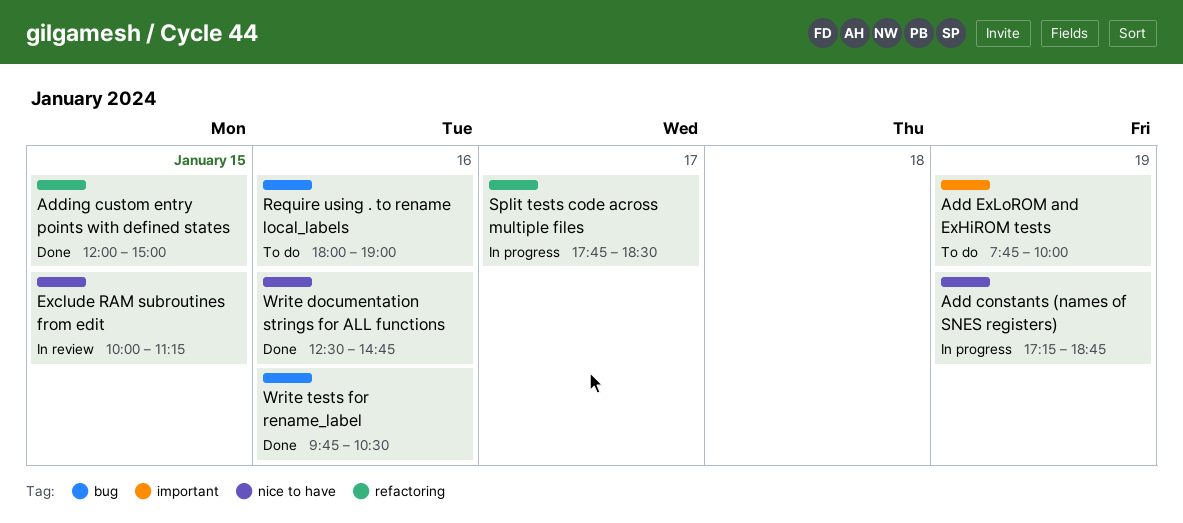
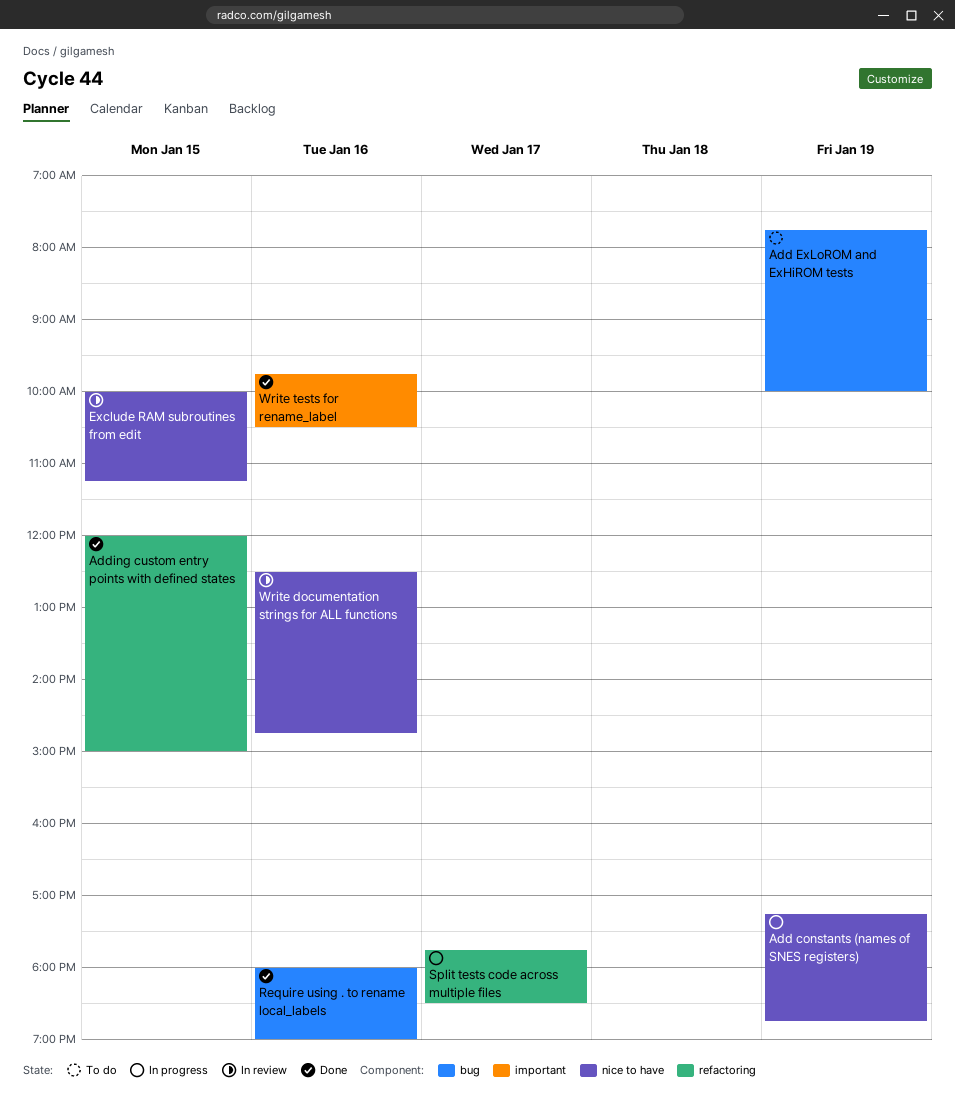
Add ExLoROM and ExHiROM tests, label: important -> bug
Require using . to rename local_labels, status: To do -> Done
Write documentation strings for ALL functions, status: Done -> In review
Write tests for rename_label, label: bug -> important

